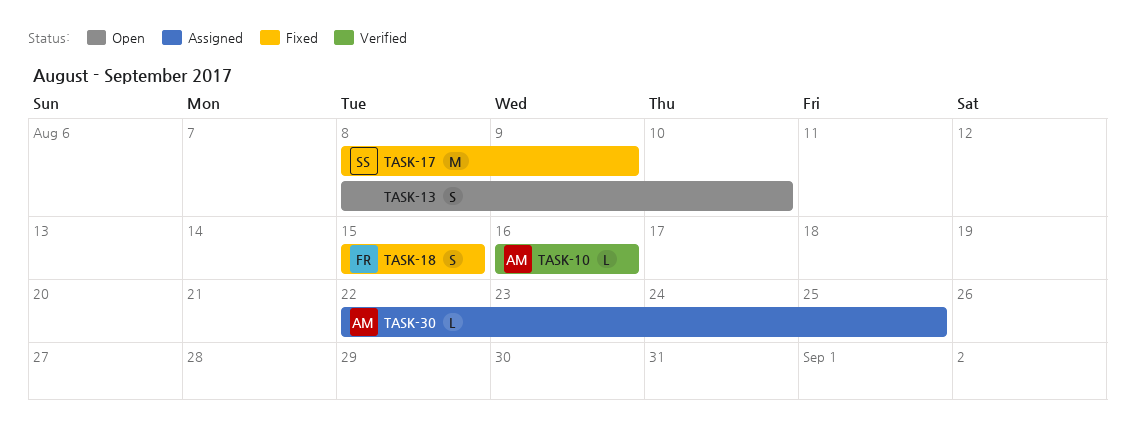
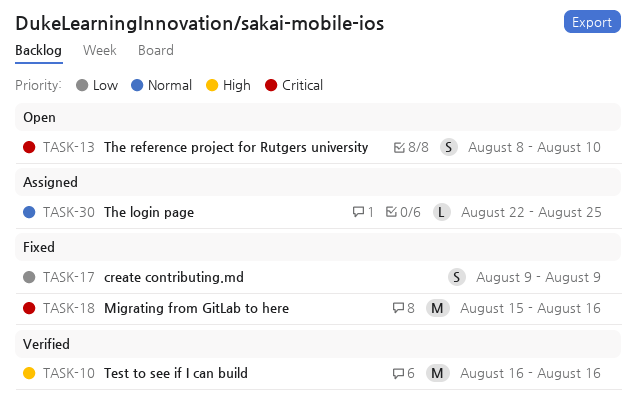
TASK-10, estimate: L -> M
TASK-17, estimate: M -> S
TASK-17, start: Aug 8 -> Aug 9
TASK-18, estimate: S -> M
TASK-18, due: Aug 15 -> Aug 16

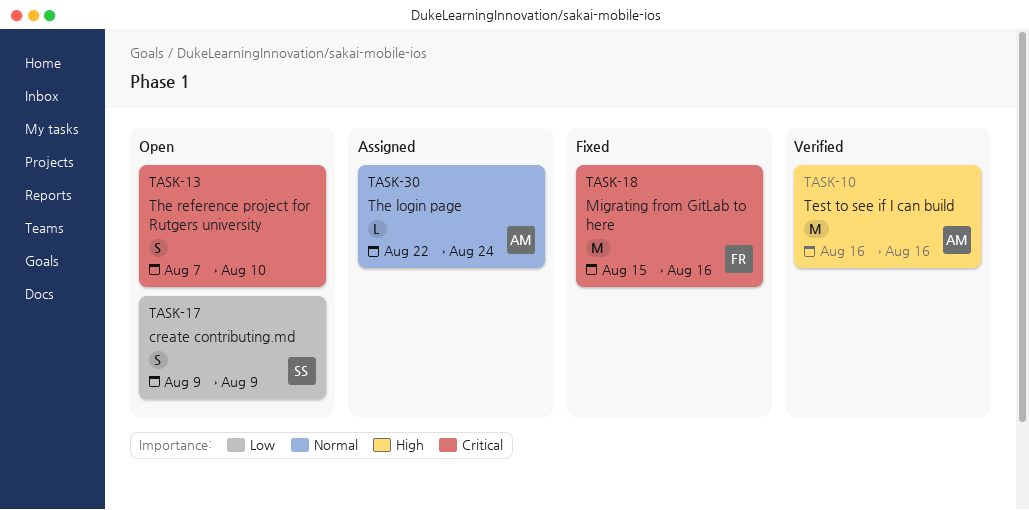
TASK-13, start: Aug 8 -> Aug 7
TASK-17, status: Fixed -> Open
TASK-30, due: Aug 25 -> Aug 24

